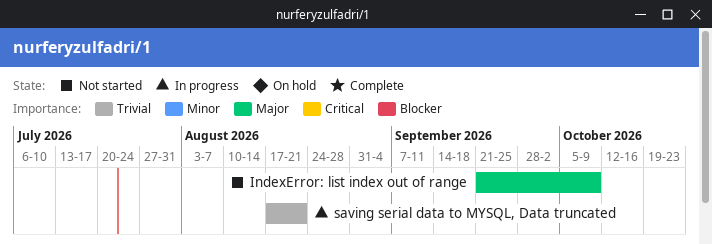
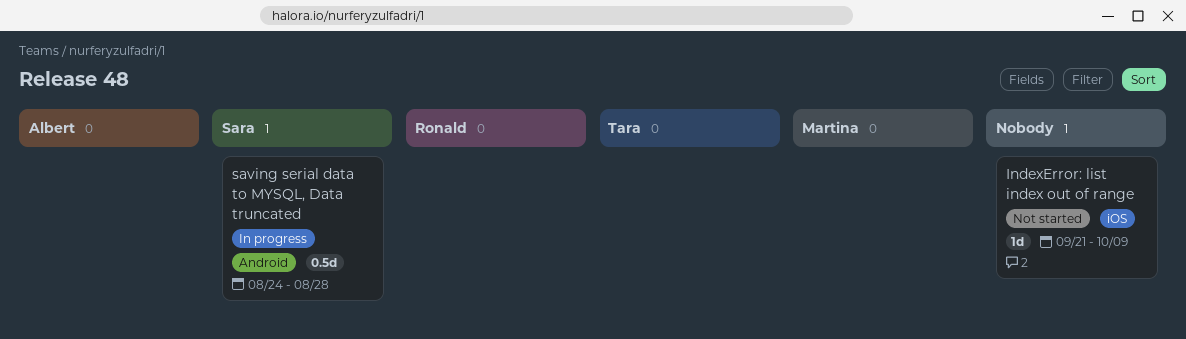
saving serial data to MYSQL, Data truncated, start: Aug 17 -> Aug 24
saving serial data to MYSQL, Data truncated, due: Aug 21 -> Aug 28

